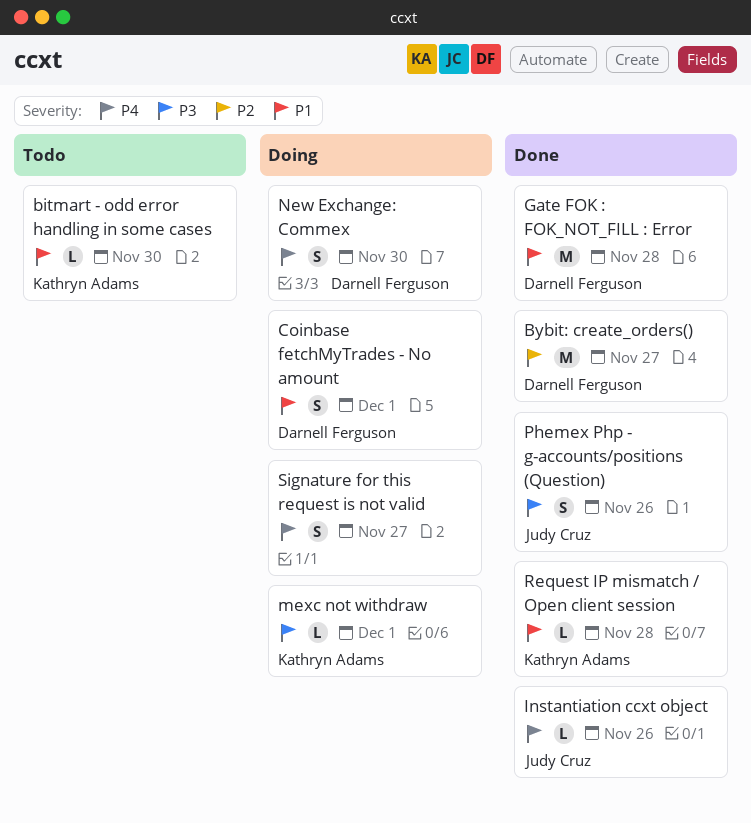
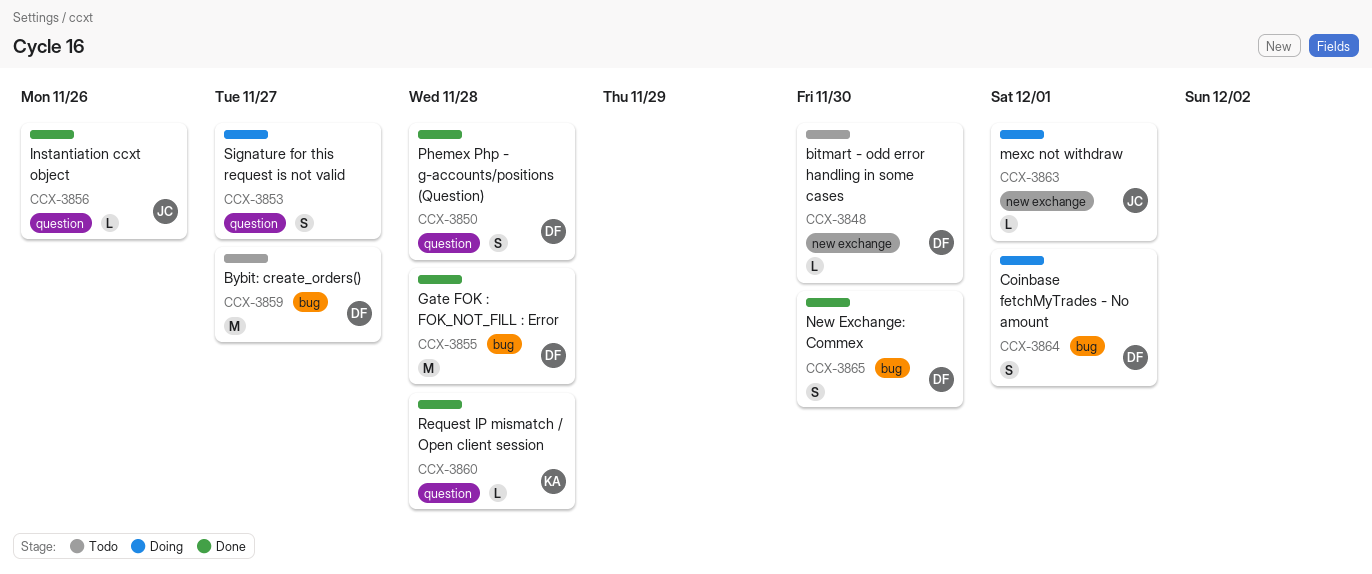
bitmart - odd error handling in some cases, owner: Kathryn Adams -> Darnell Ferguson
Bybit: create_orders(), status: Done -> Todo
mexc not withdraw, owner: Kathryn Adams -> Judy Cruz
New Exchange: Commex, status: Doing -> Done
Phemex Php - g-accounts/positions (Question), owner: Judy Cruz -> Darnell Ferguson
Phemex Php - g-accounts/positions (Question), due: Nov 26 -> Nov 28

